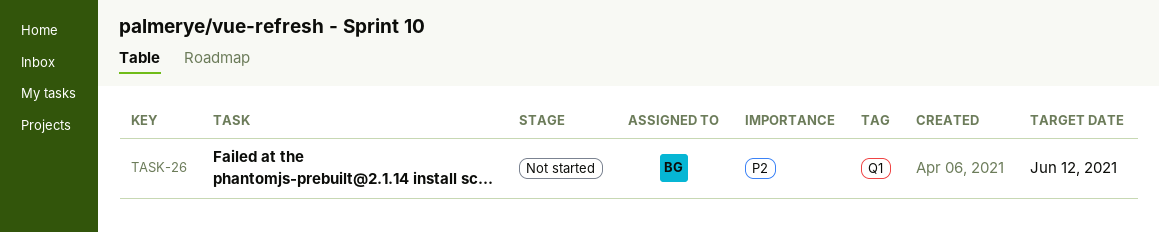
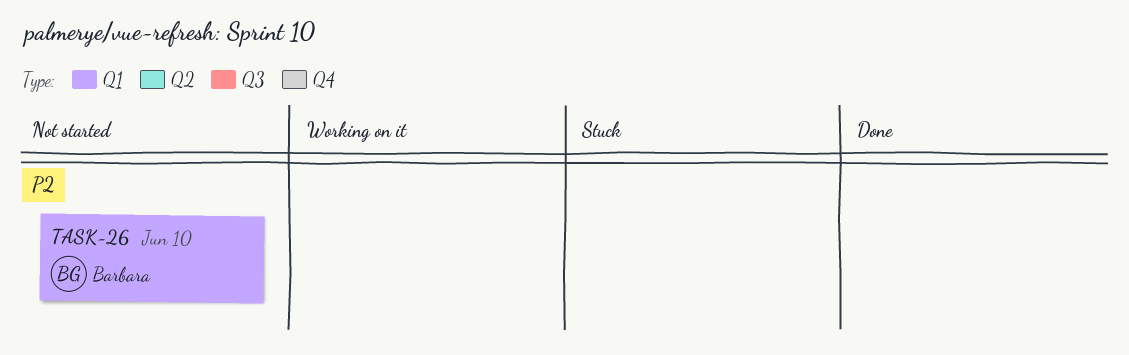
TASK-26, due: Jun 12 -> Jun 10

